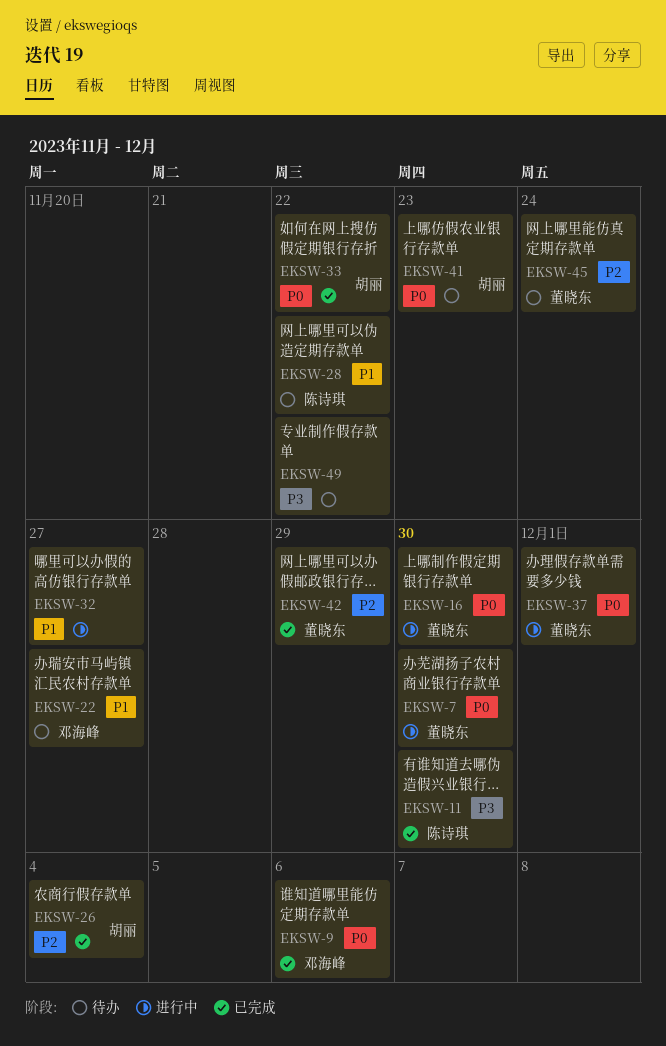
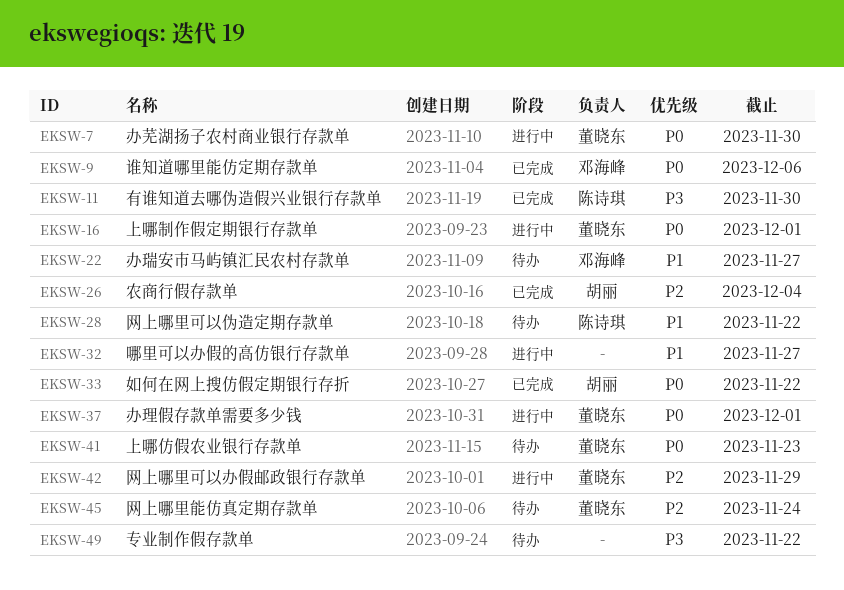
EKSW-16, due: Nov 30 -> Dec 1
EKSW-41, owner: 胡丽 -> 董晓东
EKSW-42, status: 已完成 -> 进行中

